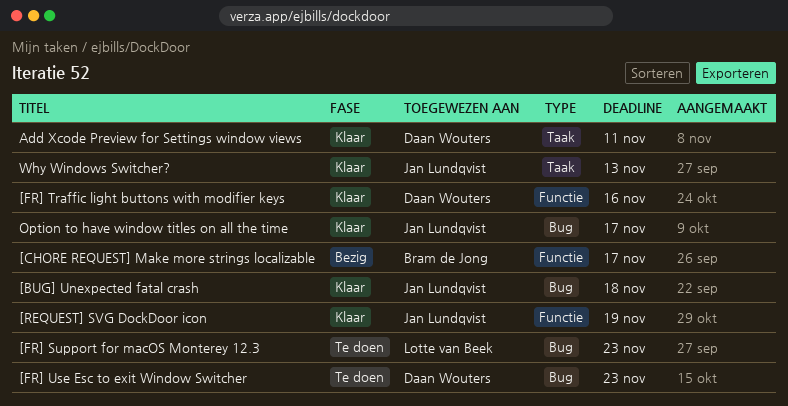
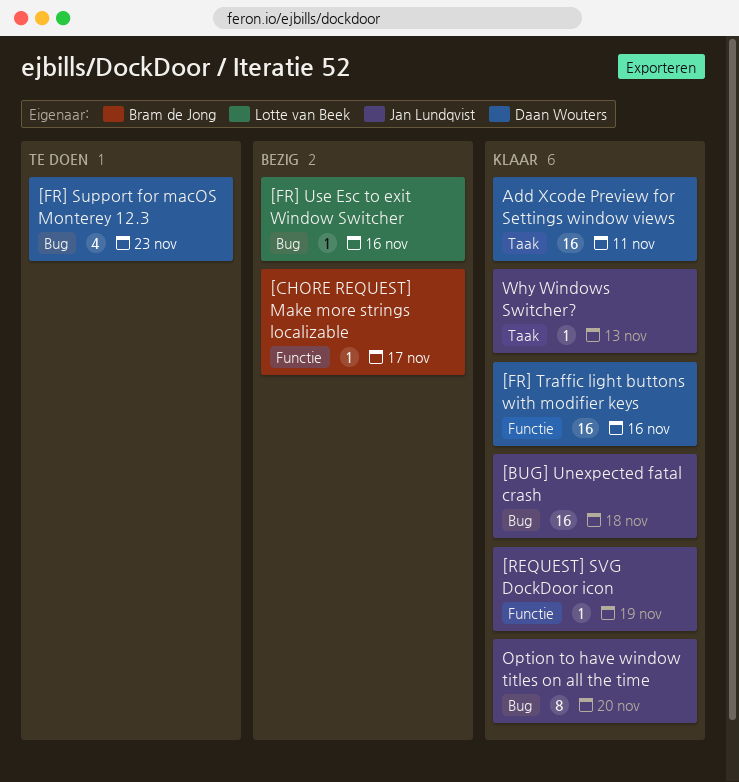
[FR] Support for macOS Monterey 12.3, owner: Lotte van Beek -> Daan Wouters
[FR] Use Esc to exit Window Switcher, status: Te doen -> Bezig
[FR] Use Esc to exit Window Switcher, owner: Daan Wouters -> Lotte van Beek
[FR] Use Esc to exit Window Switcher, due: Nov 23 -> Nov 16
Option to have window titles on all the time, due: Nov 17 -> Nov 20

